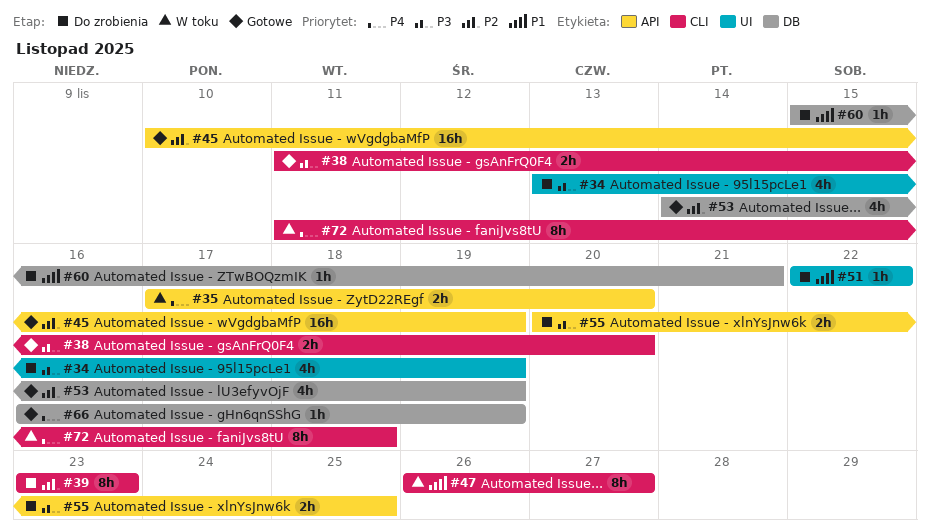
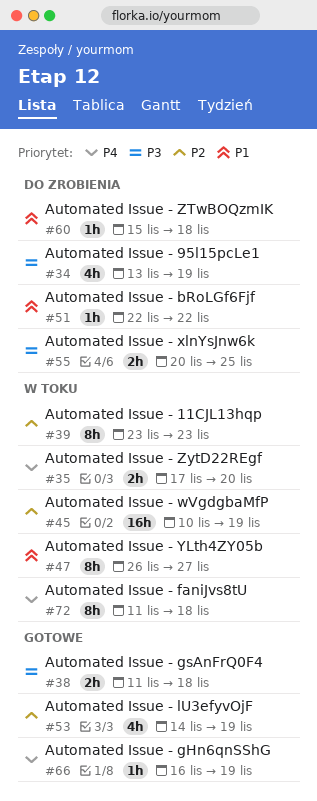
#38, due: Nov 20 -> Nov 18
#39, status: Do zrobienia -> W toku
#45, status: Gotowe -> W toku
#60, due: Nov 21 -> Nov 18

